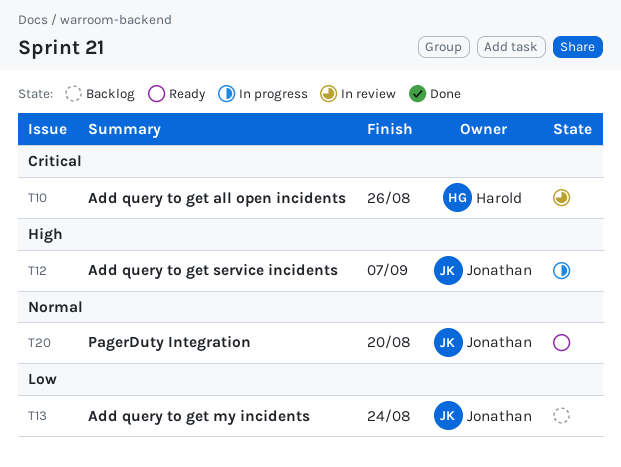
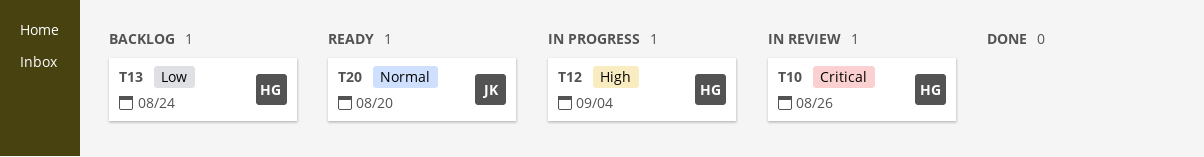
T12, owner: Jonathan -> Harold
T12, due: Sep 7 -> Sep 4
T13, owner: Jonathan -> Harold

